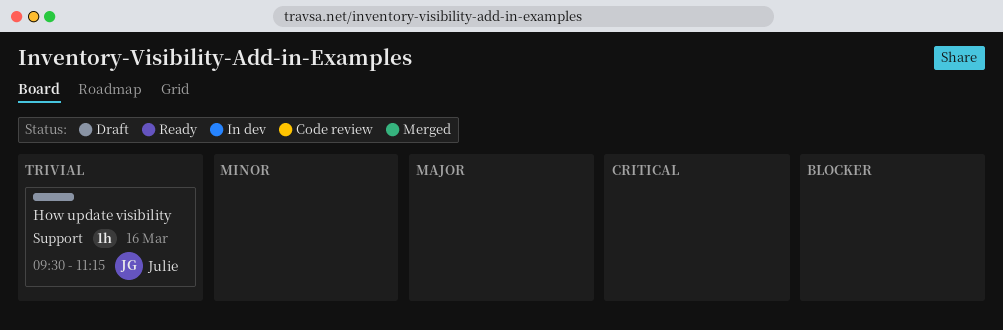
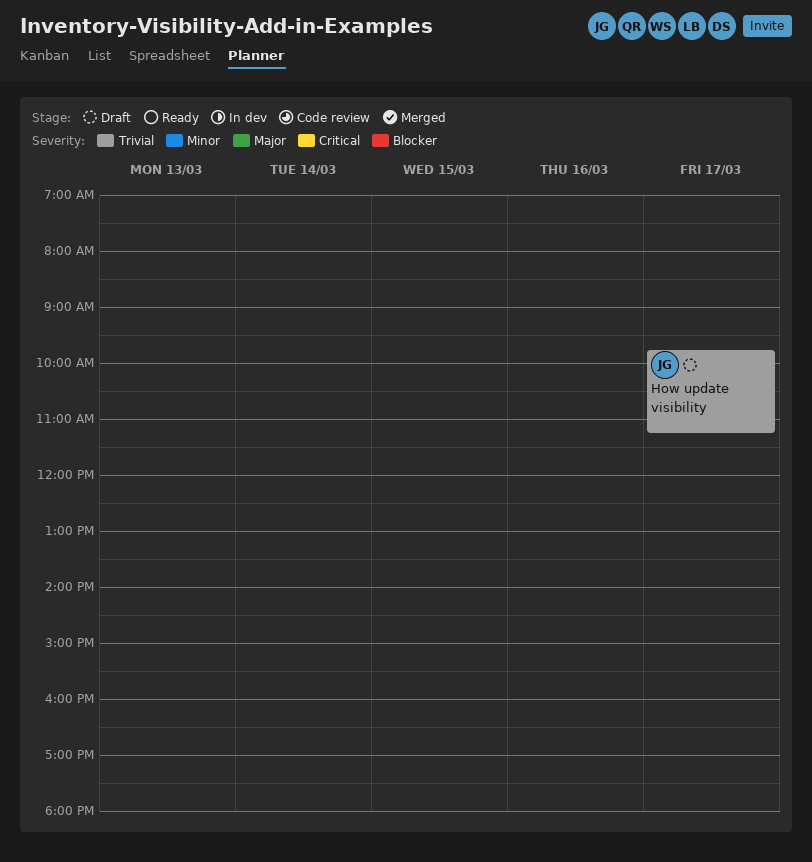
How update visibility, day: Mar 16 -> Mar 17
How update visibility, begins: 09:30 -> 09:45

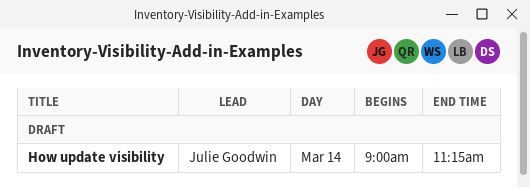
How update visibility, day: Mar 17 -> Mar 14
How update visibility, begins: 09:45 -> 09:00

